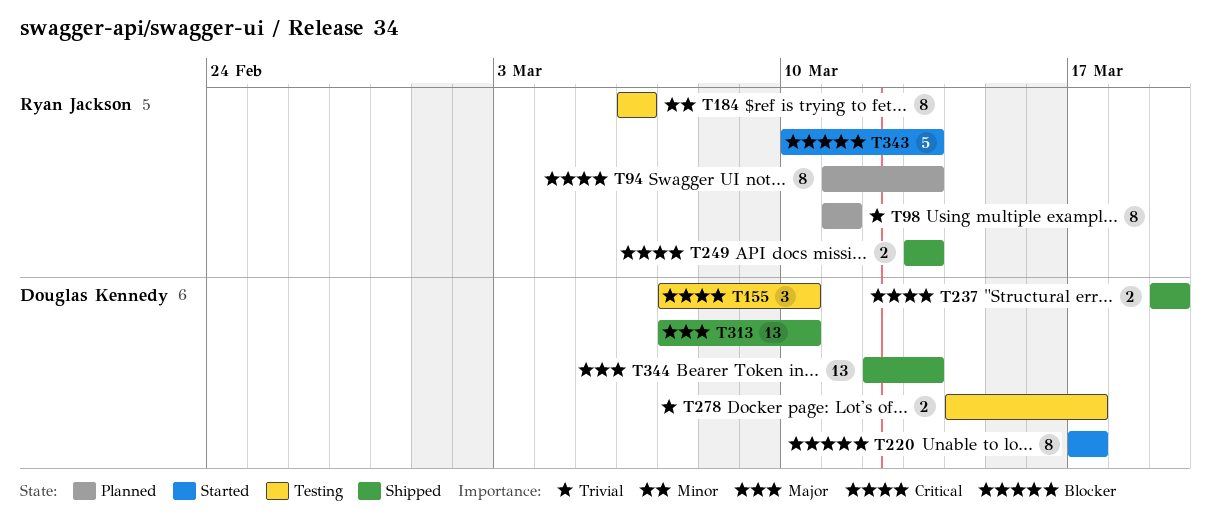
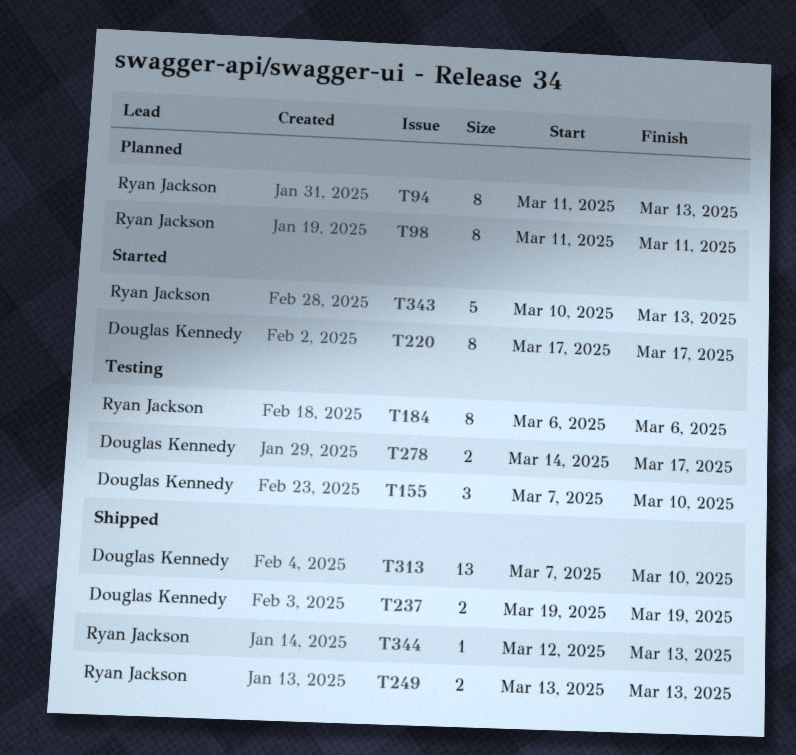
T344, owner: Douglas Kennedy -> Ryan Jackson
T344, estimate: 13 -> 1

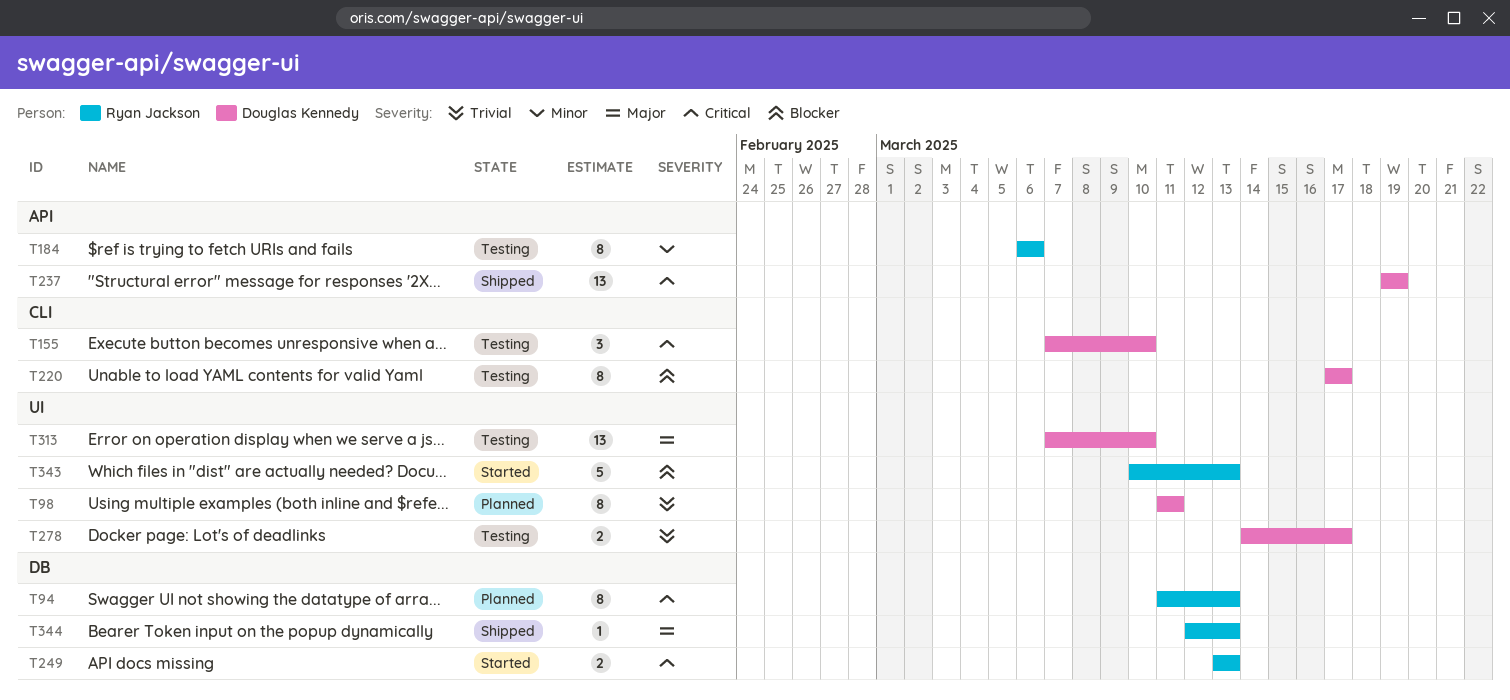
T98, owner: Ryan Jackson -> Douglas Kennedy
T220, status: Started -> Testing
T237, estimate: 2 -> 13
T249, status: Shipped -> Started
T313, status: Shipped -> Testing

